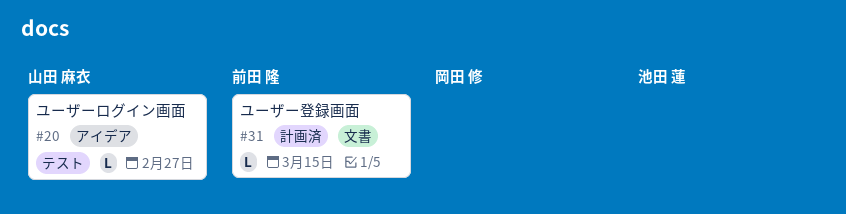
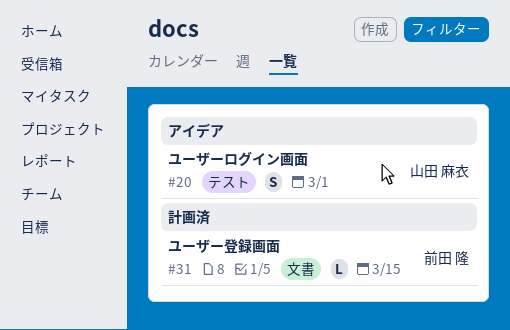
#20, estimate: L -> S
#20, due: Feb 27 -> Mar 1

